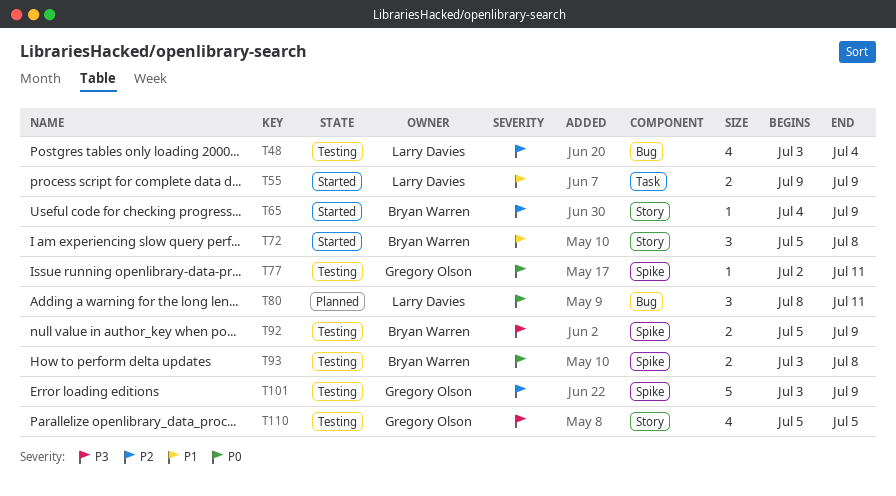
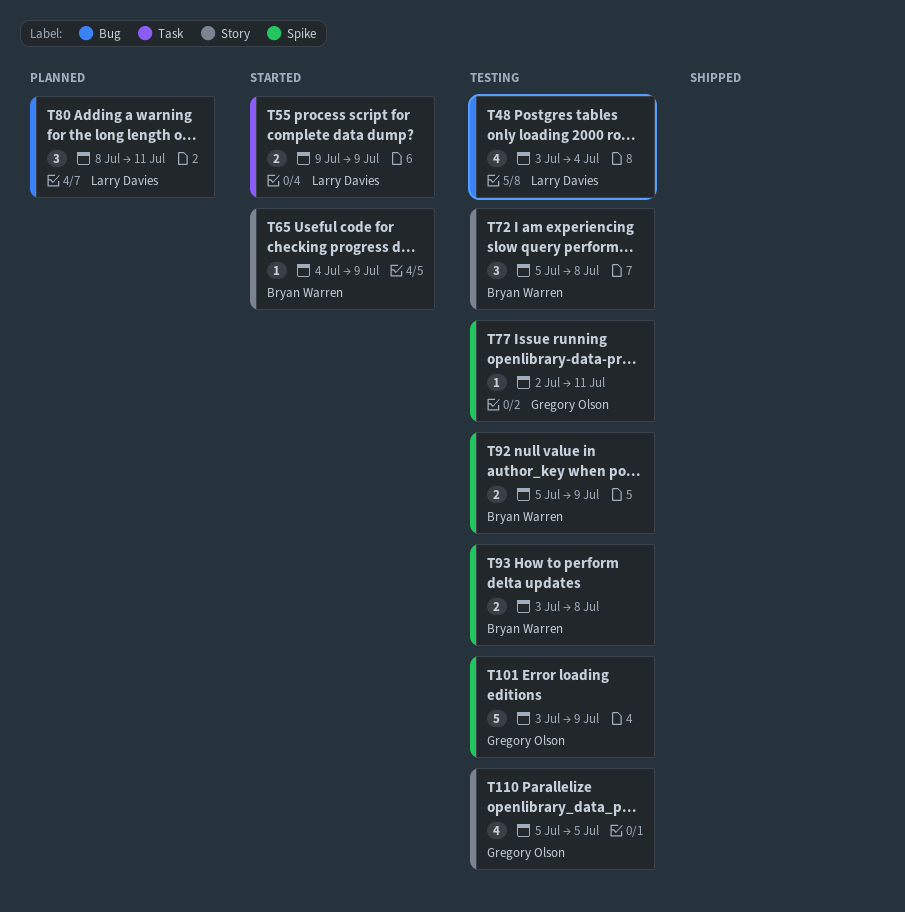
T72, status: Started -> Testing

